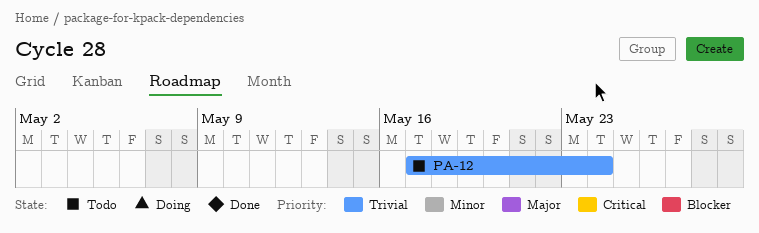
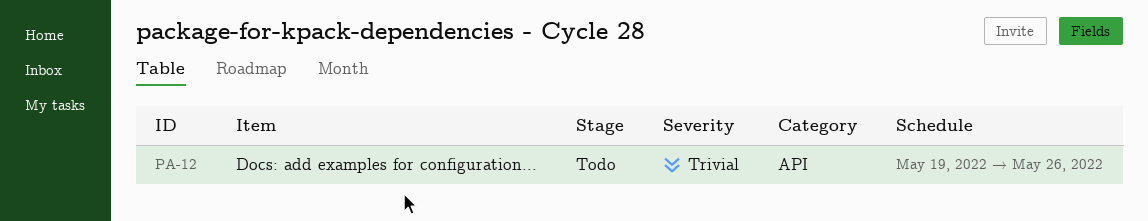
PA-12, start: May 17 -> May 19
PA-12, due: May 24 -> May 26

